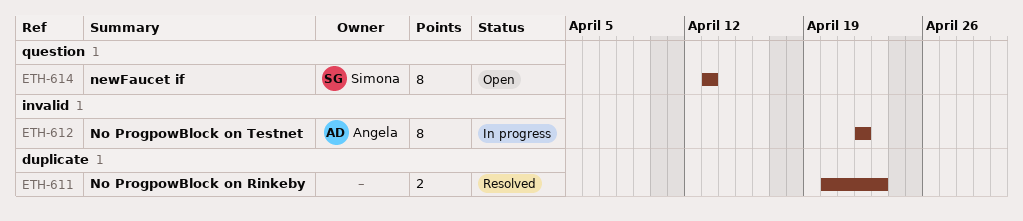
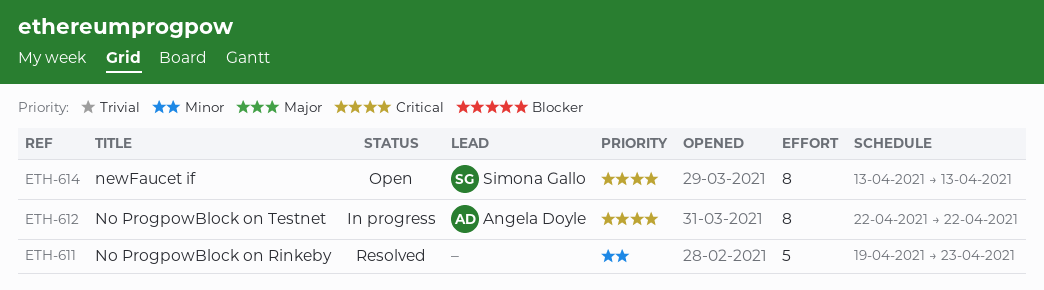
ETH-611, estimate: 2 -> 5
ETH-611, start: Apr 20 -> Apr 19

